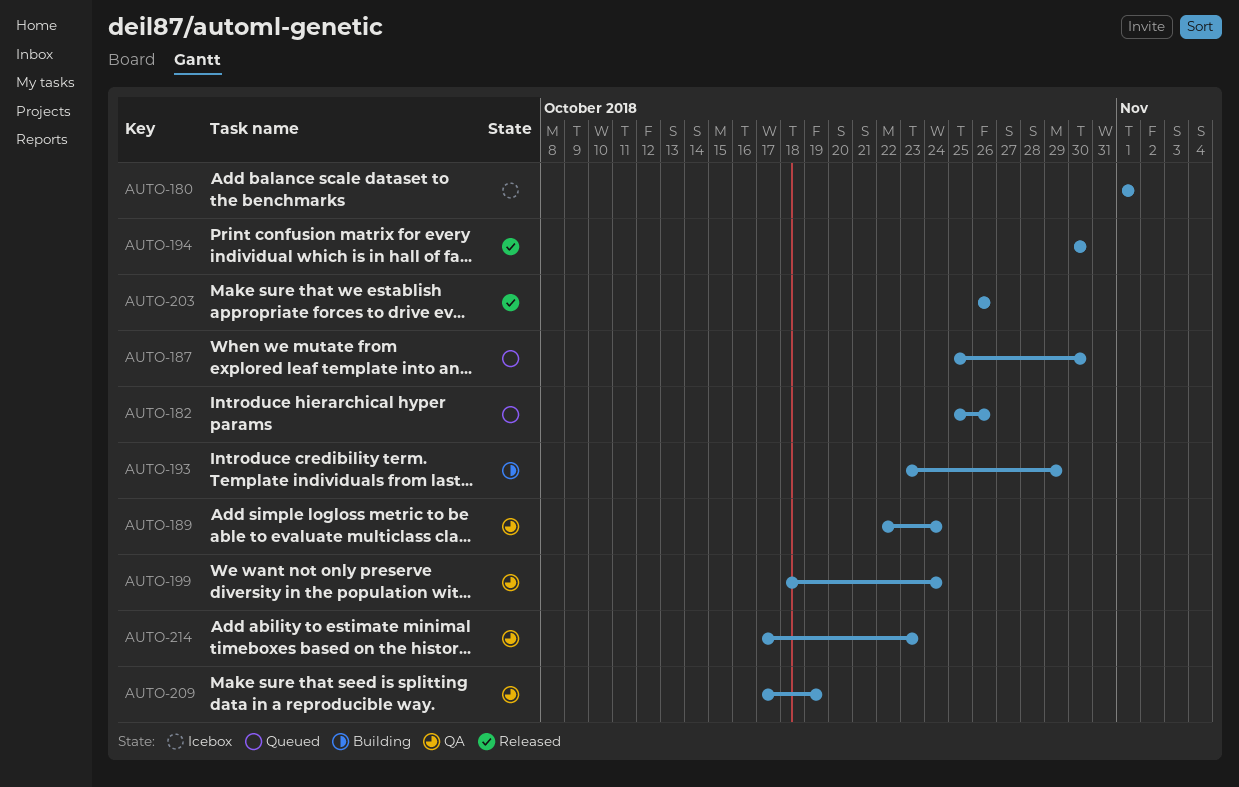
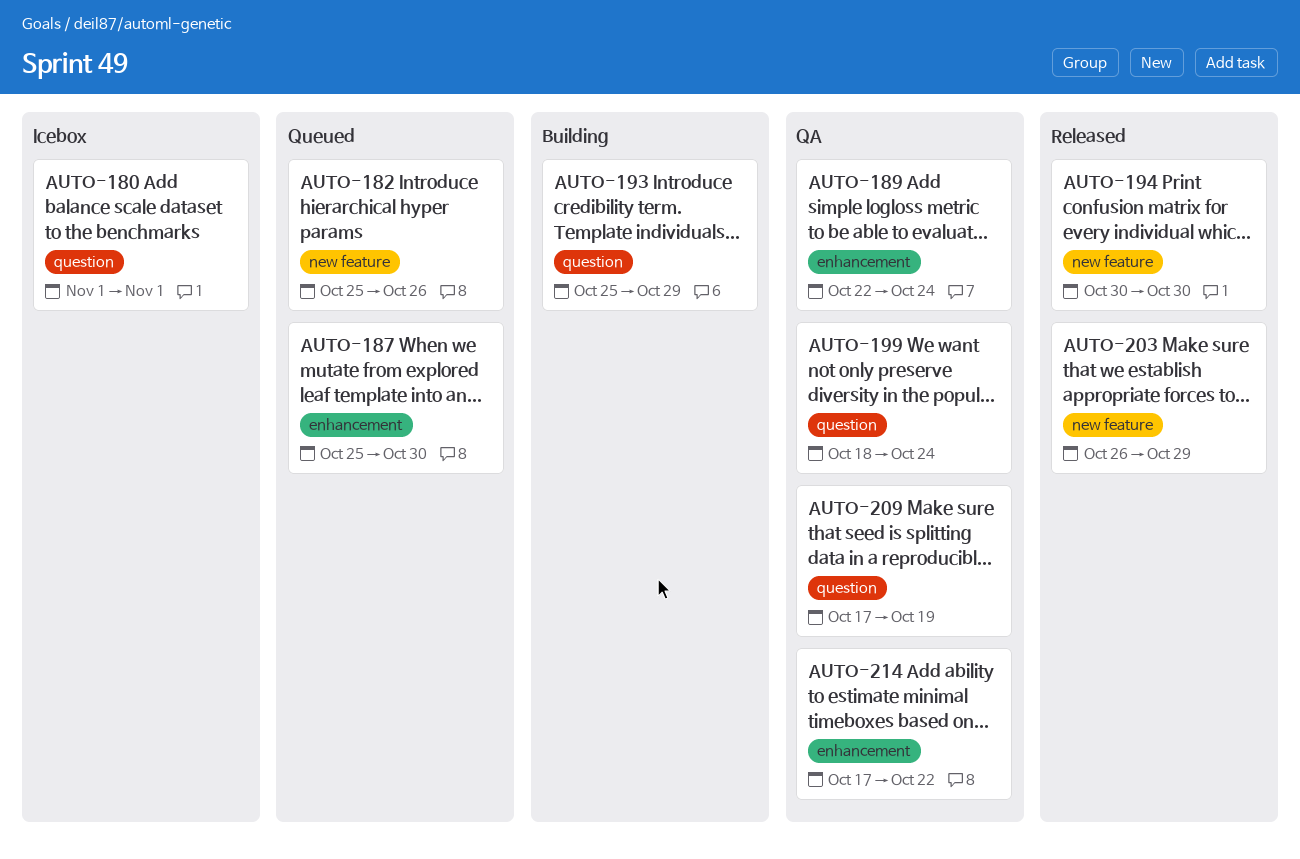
AUTO-193, start: Oct 23 -> Oct 25
AUTO-203, due: Oct 26 -> Oct 29
AUTO-214, due: Oct 23 -> Oct 22

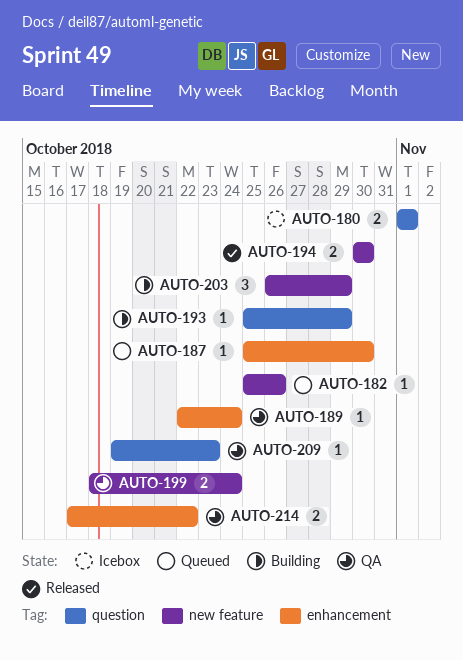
AUTO-199, label: question -> new feature
AUTO-203, status: Released -> Building
AUTO-209, start: Oct 17 -> Oct 19
AUTO-209, due: Oct 19 -> Oct 23

